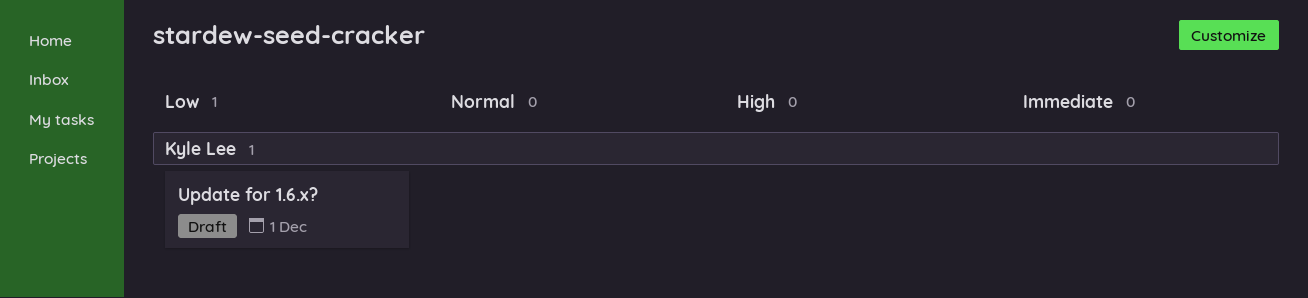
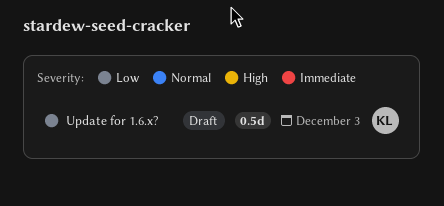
Update for 1.6.x?, due: Dec 1 -> Dec 3

